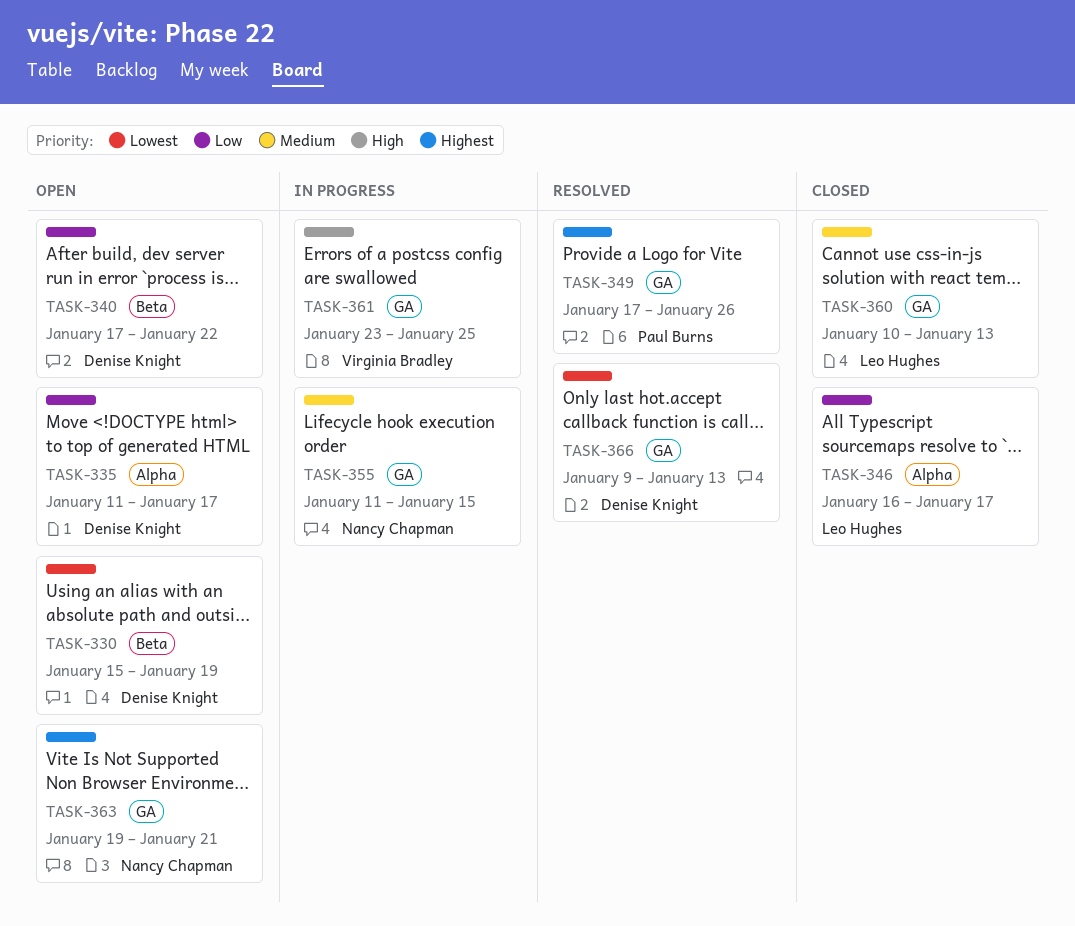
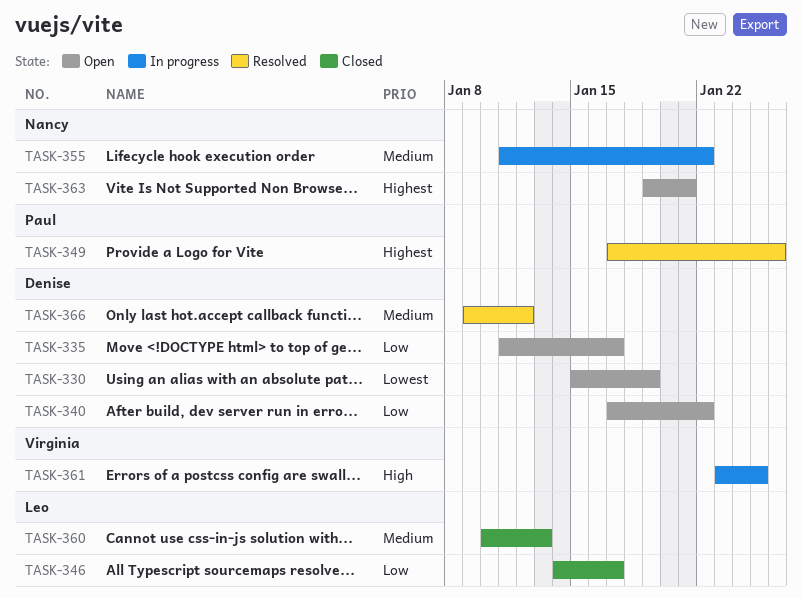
TASK-346, start: Jan 16 -> Jan 14
TASK-355, due: Jan 15 -> Jan 22
TASK-366, priority: Lowest -> Medium
TASK-366, due: Jan 13 -> Jan 12

